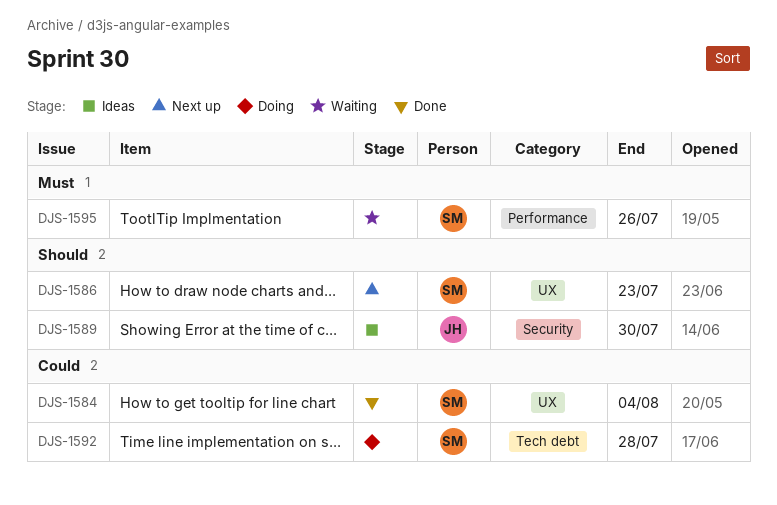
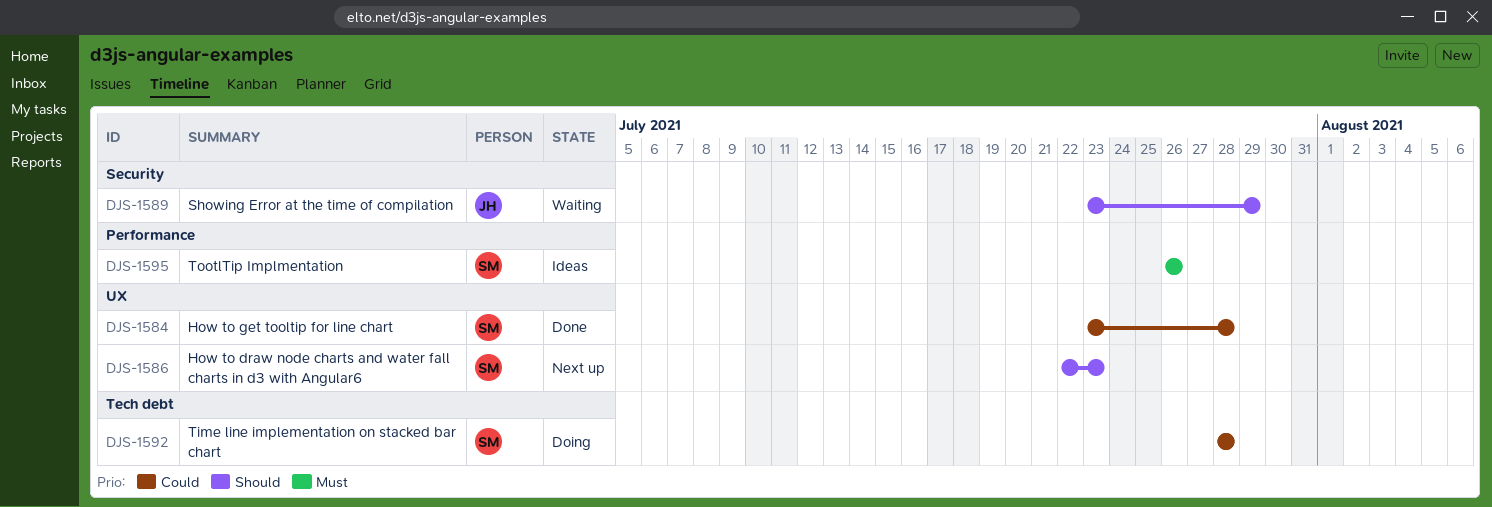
DJS-1584, due: Aug 4 -> Jul 28
DJS-1589, status: Ideas -> Waiting
DJS-1589, due: Jul 30 -> Jul 29
DJS-1595, status: Waiting -> Ideas

